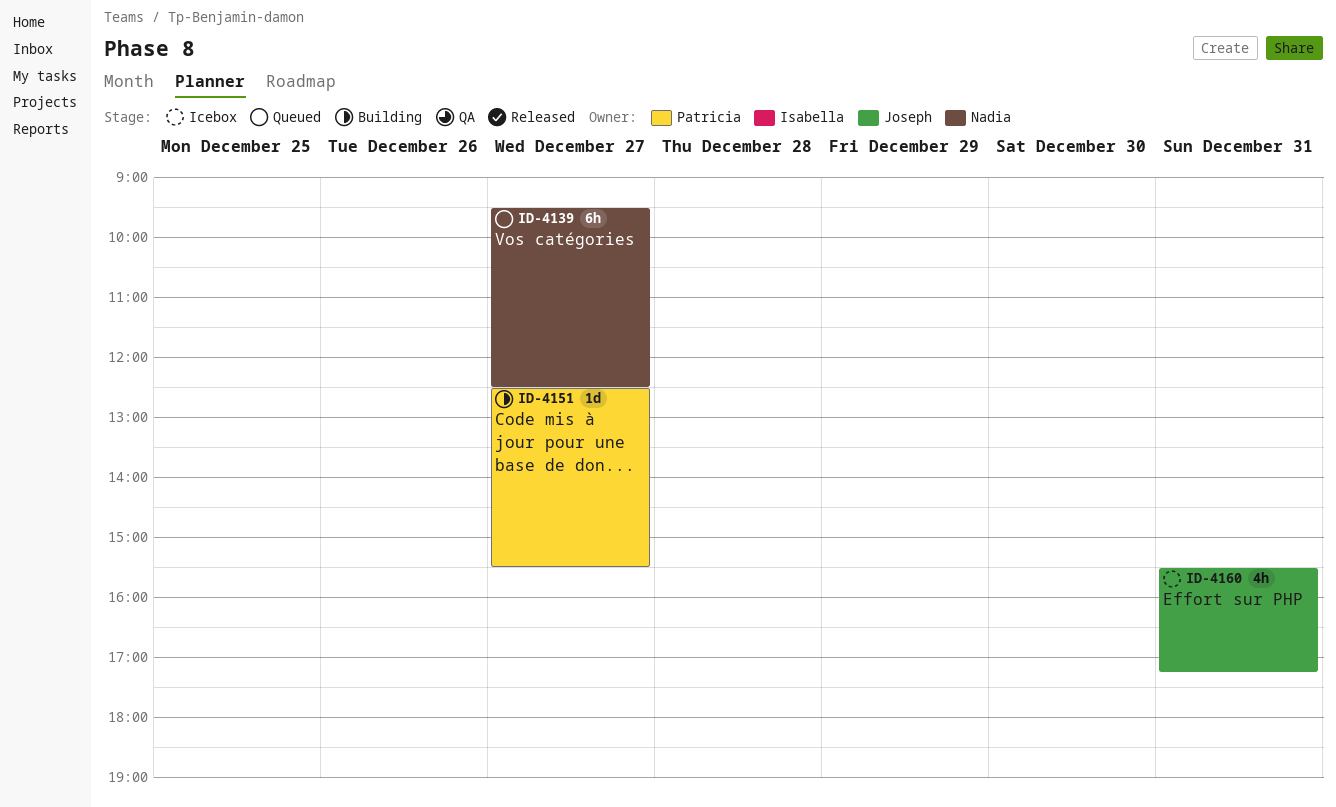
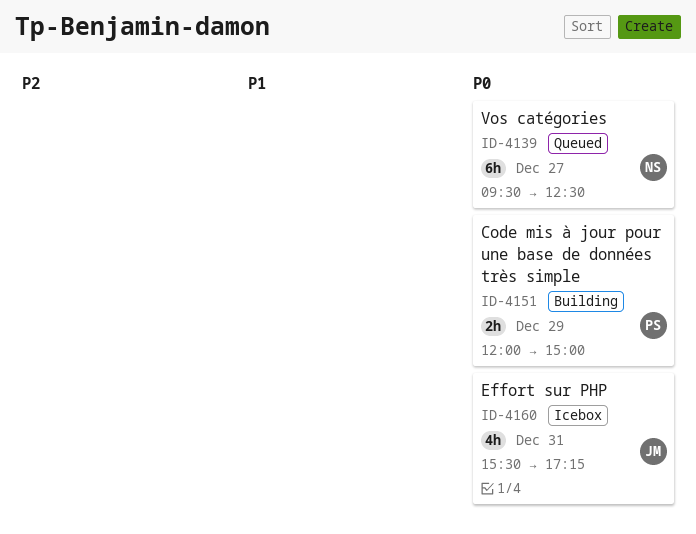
ID-4151, estimate: 1d -> 2h
ID-4151, day: Dec 27 -> Dec 29
ID-4151, begins: 12:30 -> 12:00
ID-4151, ends: 15:30 -> 15:00

